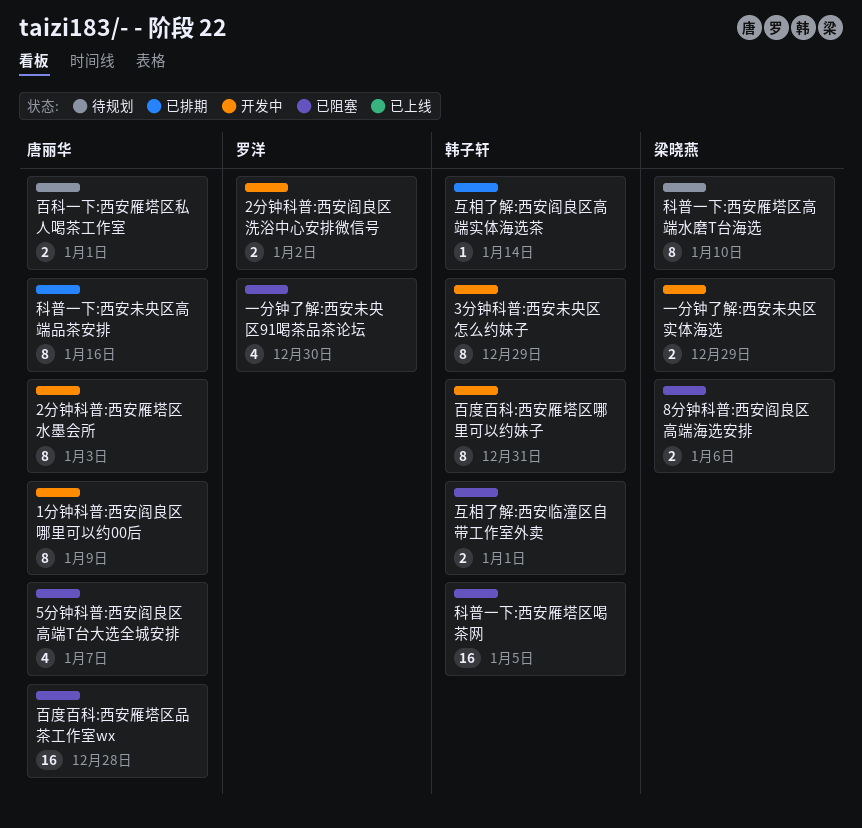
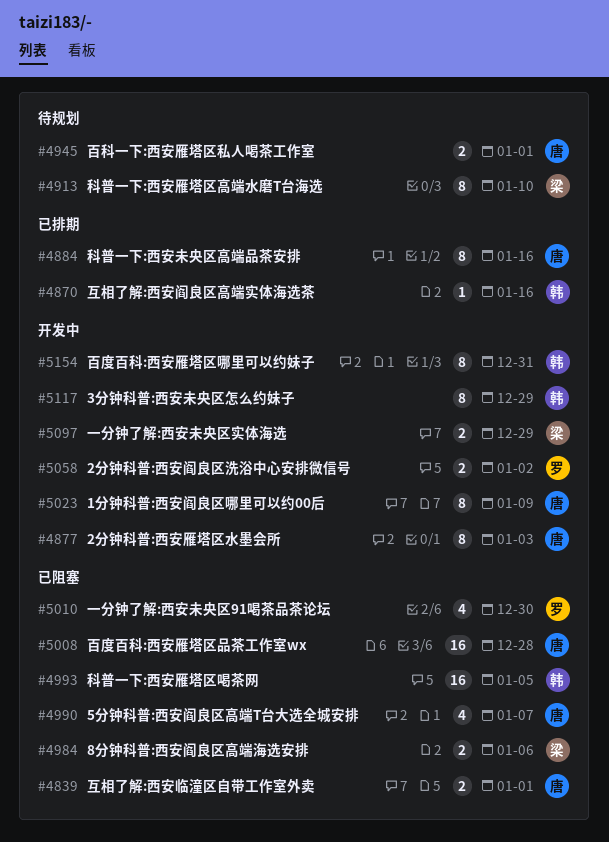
互相了解:西安临潼区自带工作室外卖, owner: 韩子轩 -> 唐丽华
互相了解:西安阎良区高端实体海选茶, due: Jan 14 -> Jan 16

